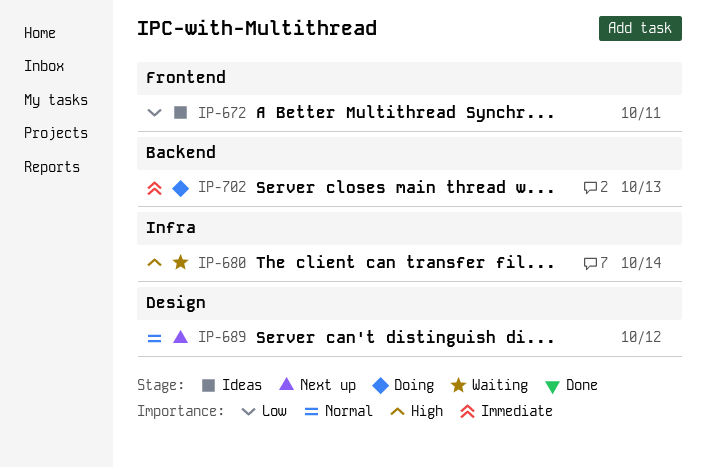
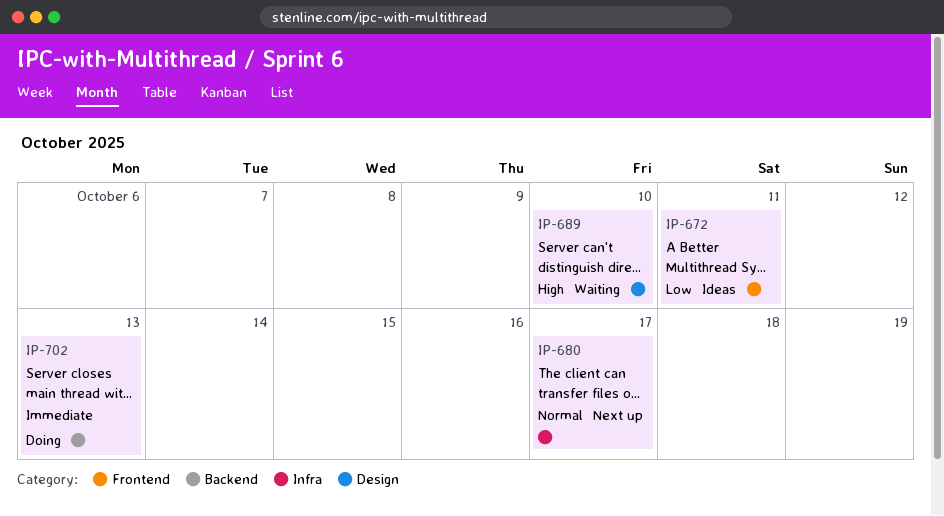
IP-680, status: Waiting -> Next up
IP-680, priority: High -> Normal
IP-680, due: Oct 14 -> Oct 17
IP-689, status: Next up -> Waiting
IP-689, priority: Normal -> High
IP-689, due: Oct 12 -> Oct 10

